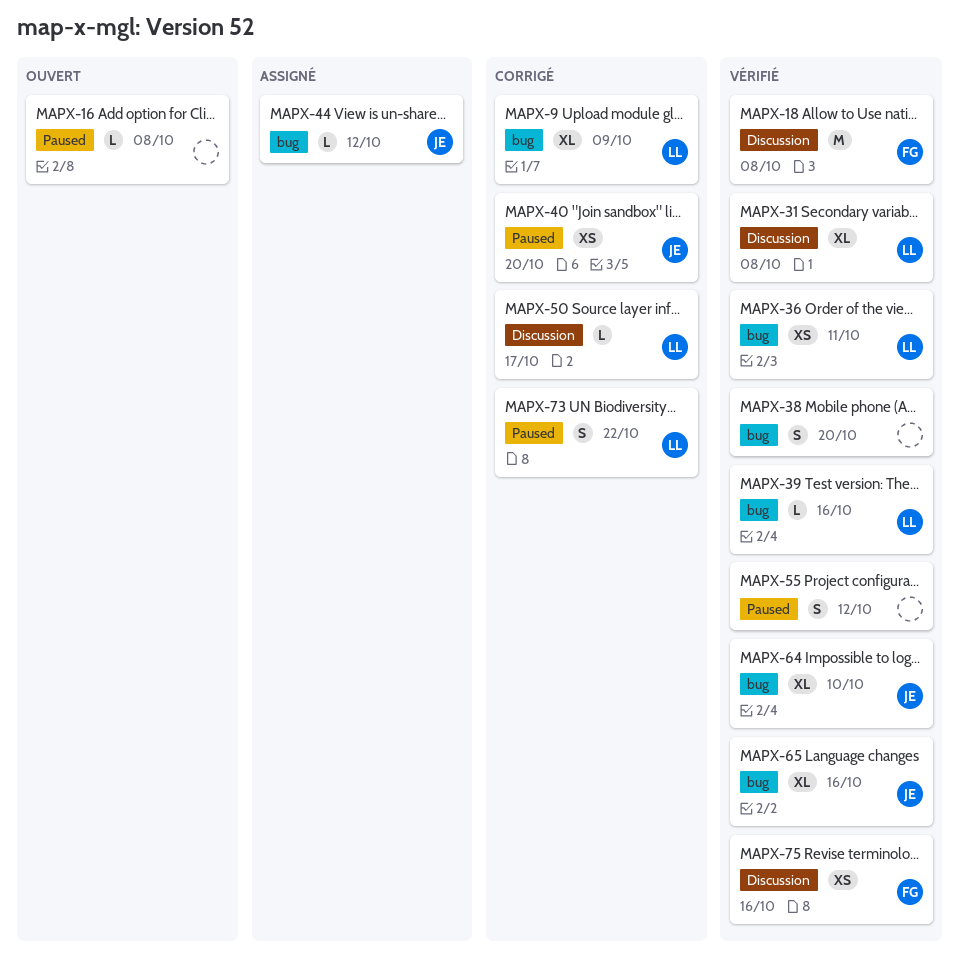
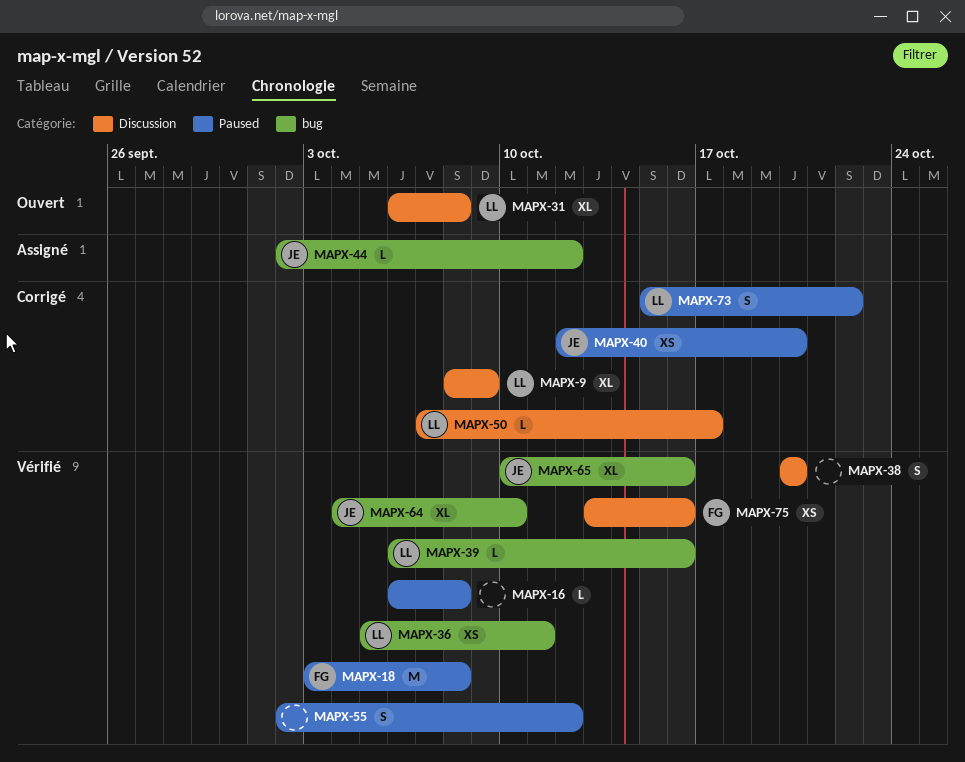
MAPX-9, label: bug -> Discussion
MAPX-16, status: Ouvert -> Vérifié
MAPX-18, label: Discussion -> Paused
MAPX-31, status: Vérifié -> Ouvert
MAPX-38, label: bug -> Discussion

